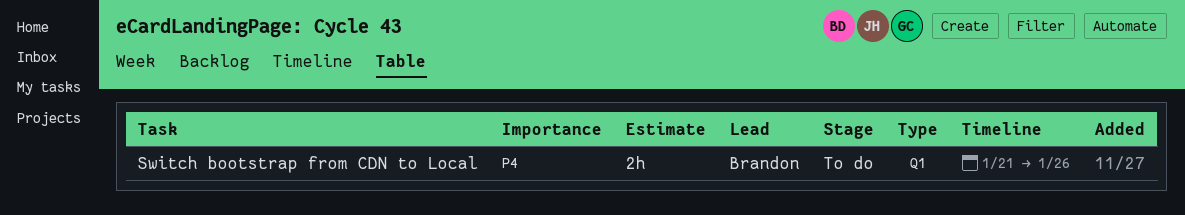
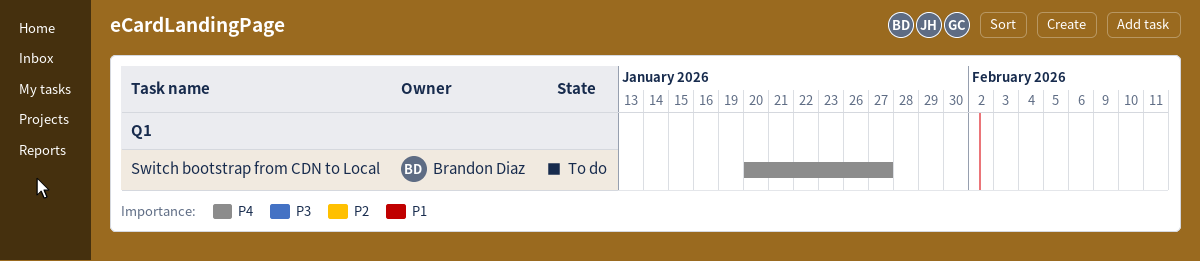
Switch bootstrap from CDN to Local, start: Jan 21 -> Jan 20
Switch bootstrap from CDN to Local, due: Jan 26 -> Jan 27

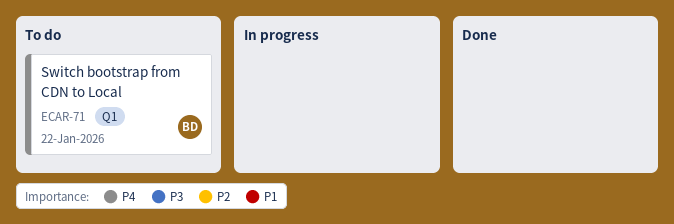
Switch bootstrap from CDN to Local, due: Jan 27 -> Jan 22

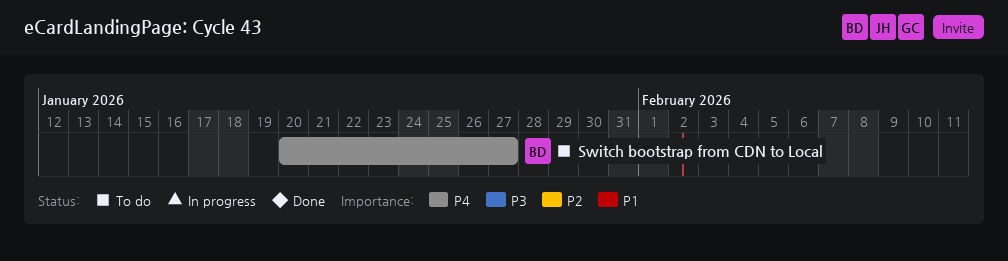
Switch bootstrap from CDN to Local, due: Jan 22 -> Jan 27

